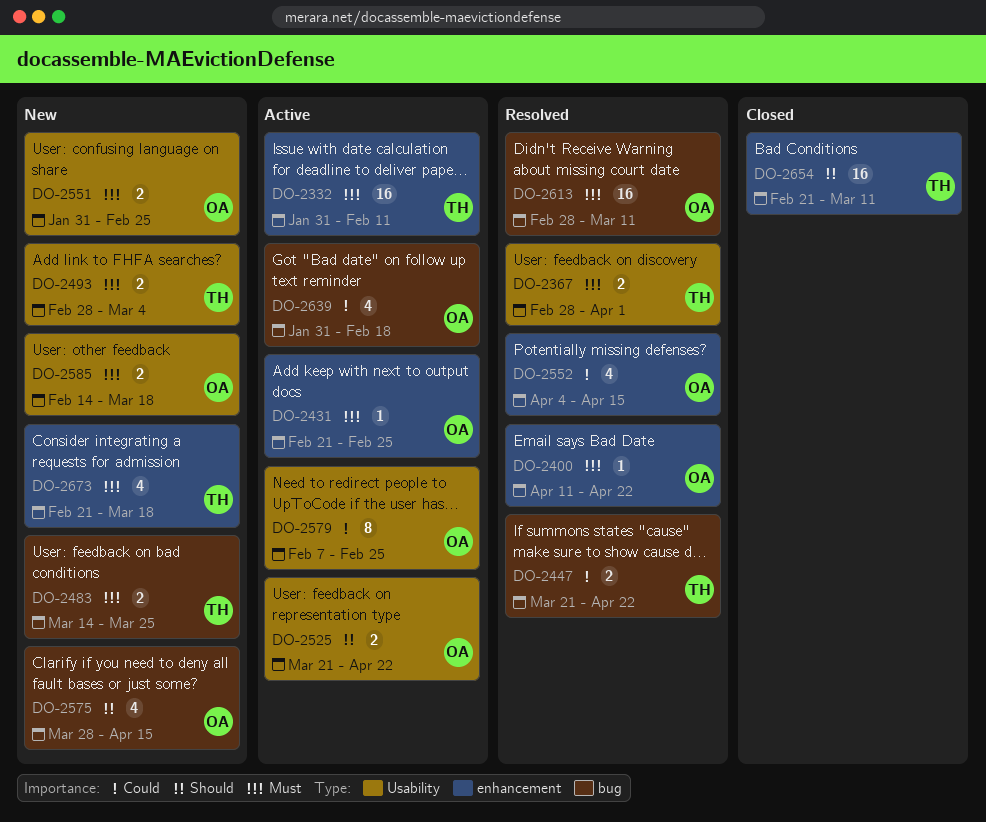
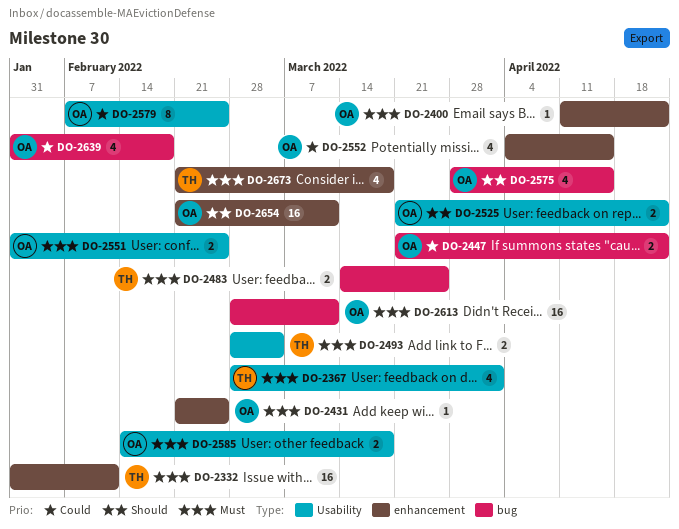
DO-2367, estimate: 2 -> 4
DO-2447, owner: TH -> OA
DO-2654, owner: TH -> OA

